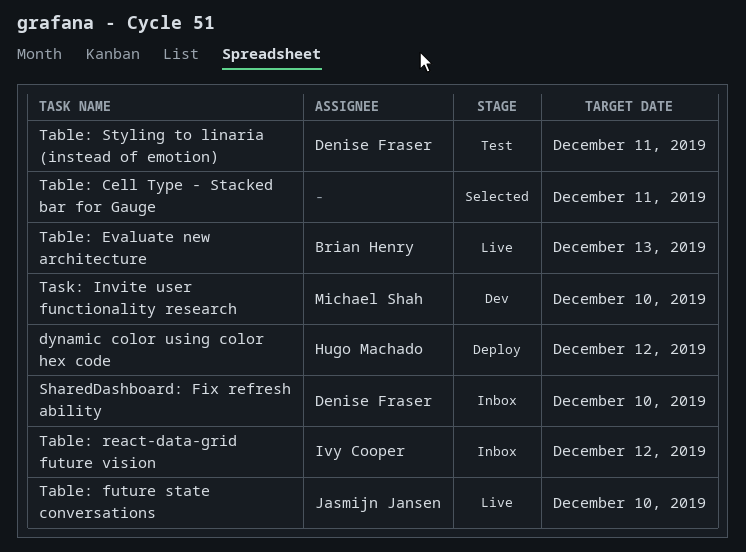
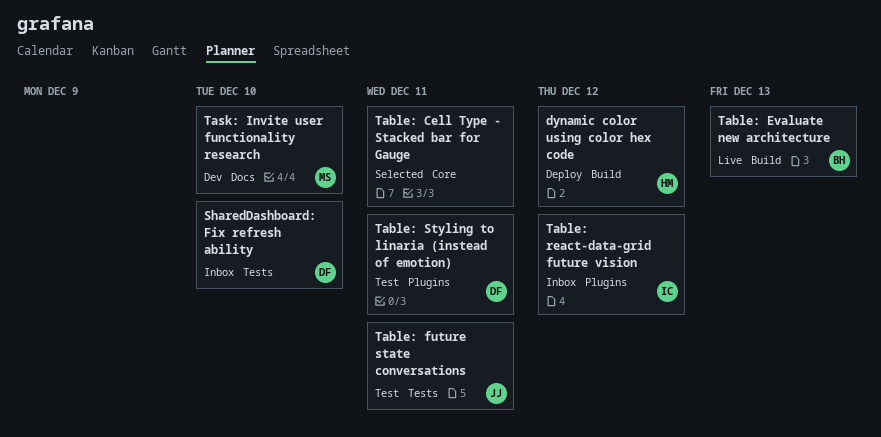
Table: future state conversations, status: Live -> Test
Table: future state conversations, due: Dec 10 -> Dec 11

